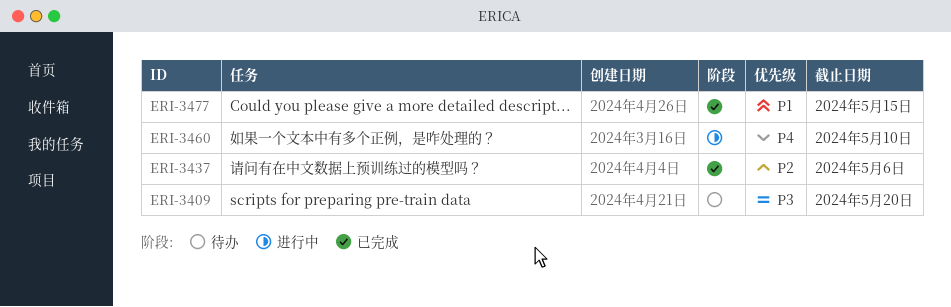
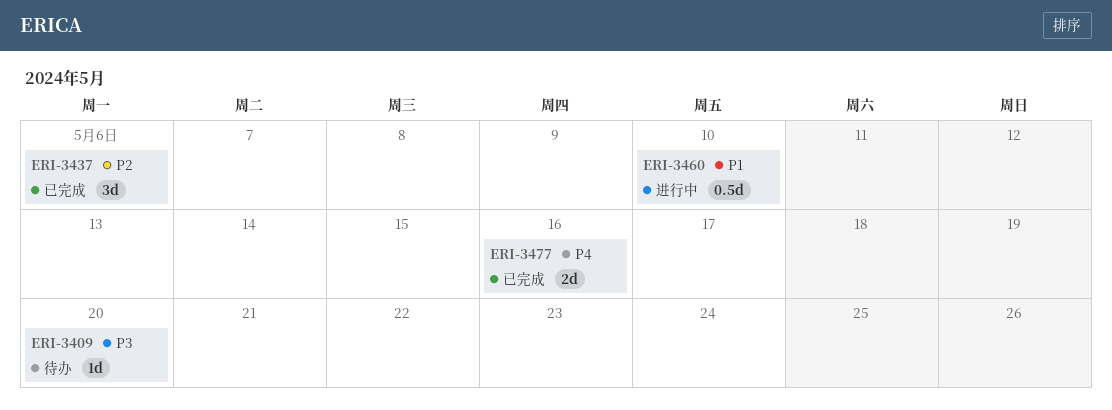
ERI-3460, priority: P4 -> P1
ERI-3477, priority: P1 -> P4
ERI-3477, due: May 15 -> May 16

